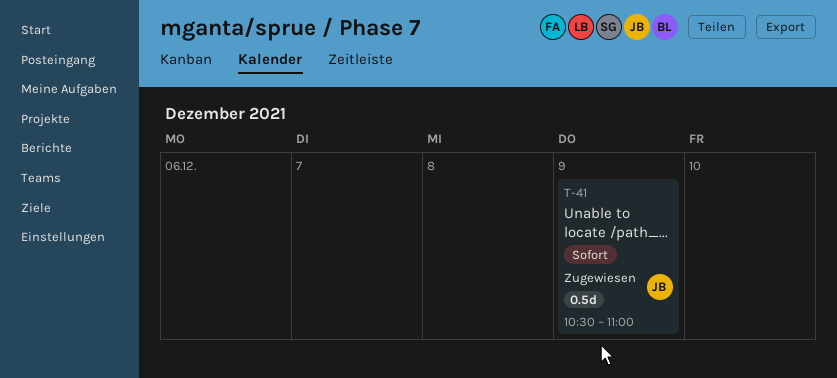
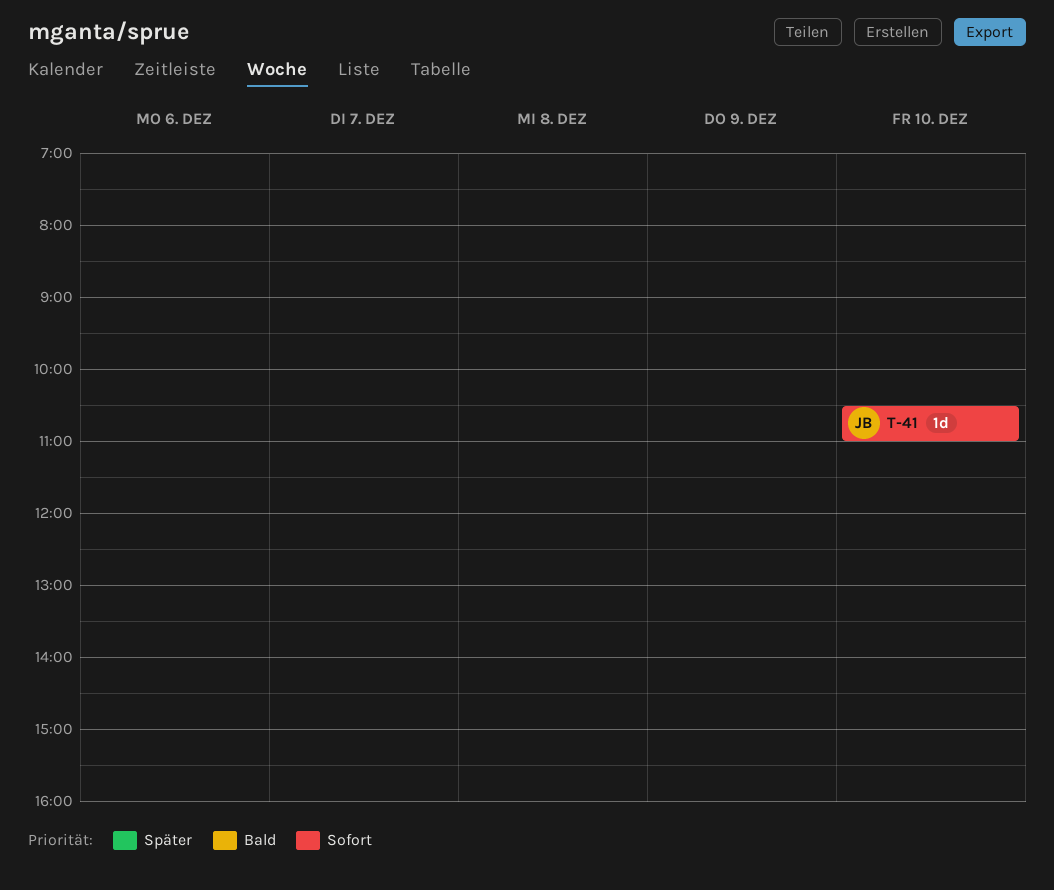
T-41, estimate: 0.5d -> 1d
T-41, day: Dec 9 -> Dec 10

